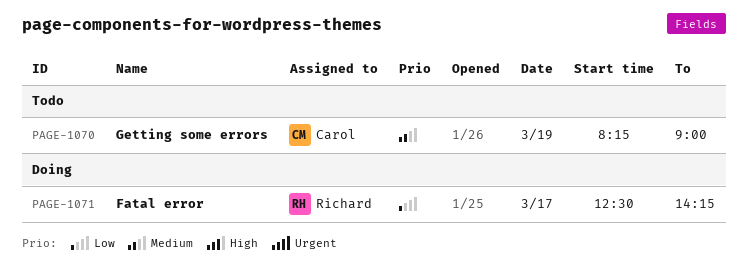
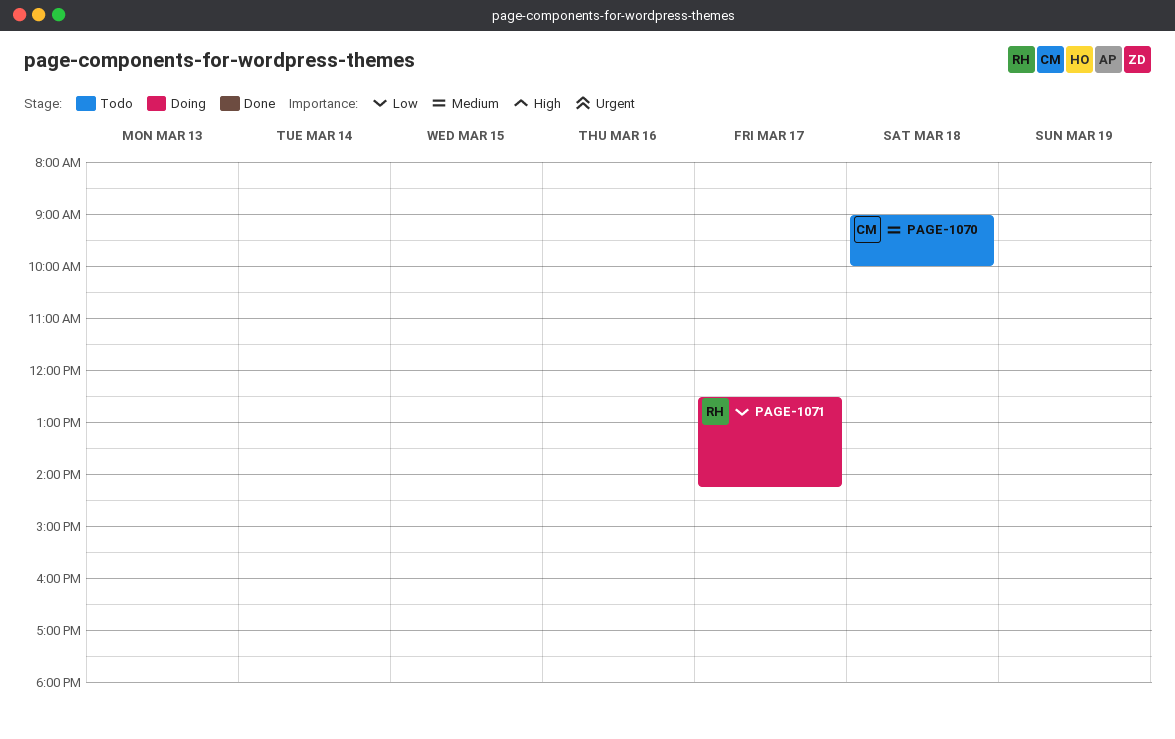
PAGE-1070, day: Mar 19 -> Mar 18
PAGE-1070, begins: 08:15 -> 09:00
PAGE-1070, ends: 09:00 -> 10:00

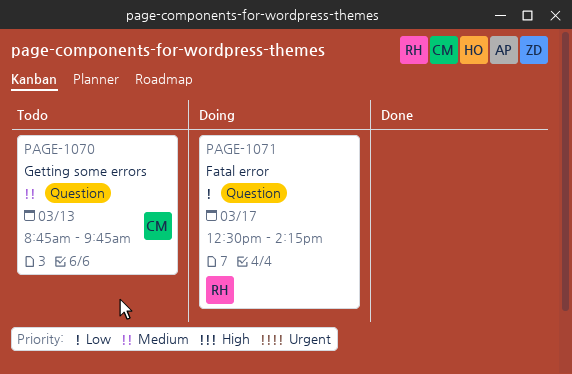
PAGE-1070, day: Mar 18 -> Mar 13
PAGE-1070, begins: 09:00 -> 08:45
PAGE-1070, ends: 10:00 -> 09:45

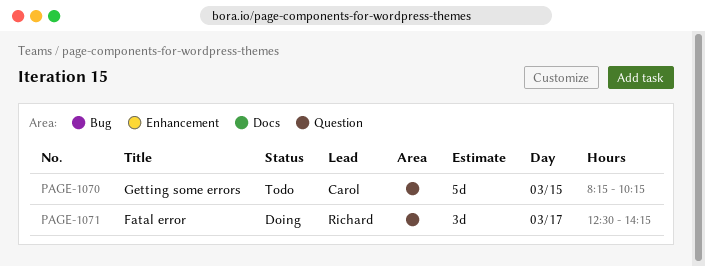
PAGE-1070, day: Mar 13 -> Mar 15
PAGE-1070, begins: 08:45 -> 08:15
PAGE-1070, ends: 09:45 -> 10:15

